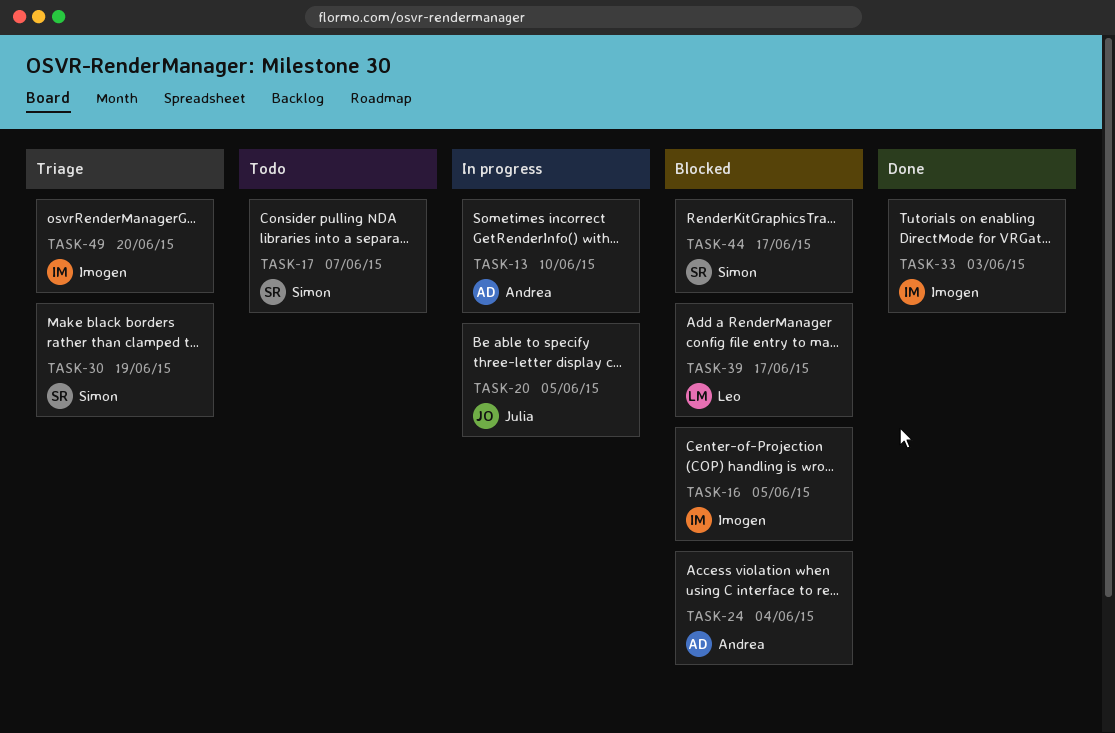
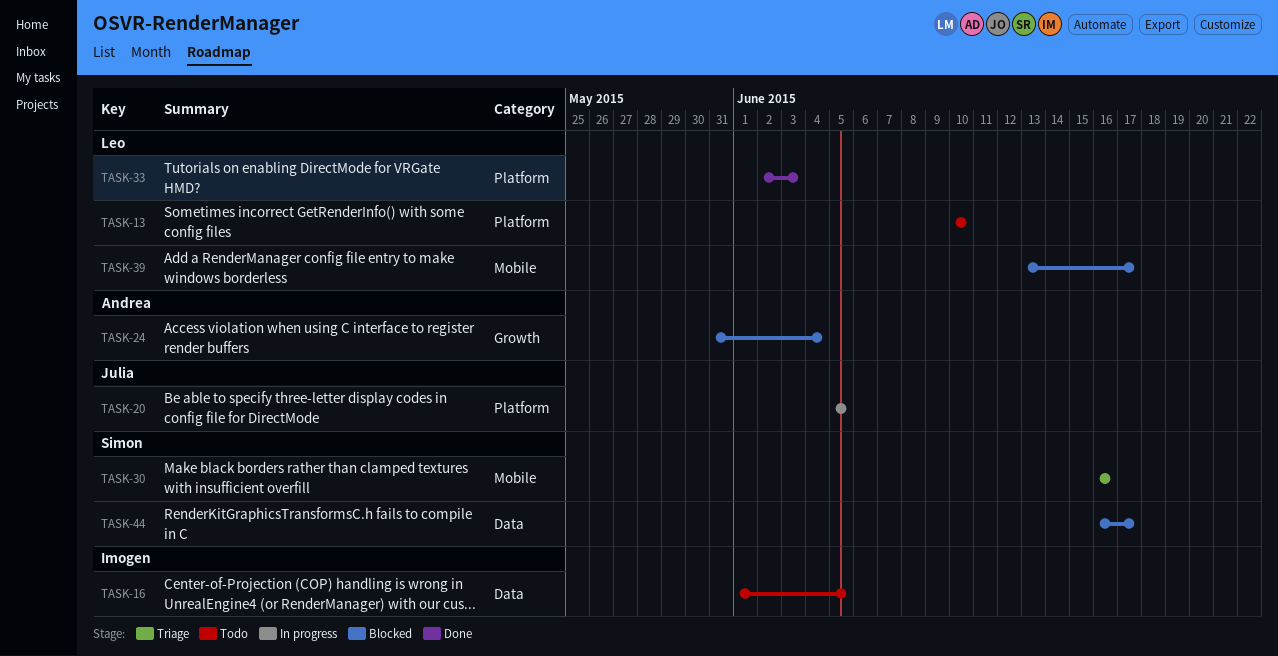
TASK-13, status: In progress -> Todo
TASK-13, owner: Andrea -> Leo
TASK-16, status: Blocked -> Todo
TASK-17: present -> none
TASK-30, due: Jun 19 -> Jun 16
TASK-33, owner: Imogen -> Leo
TASK-49: present -> none

